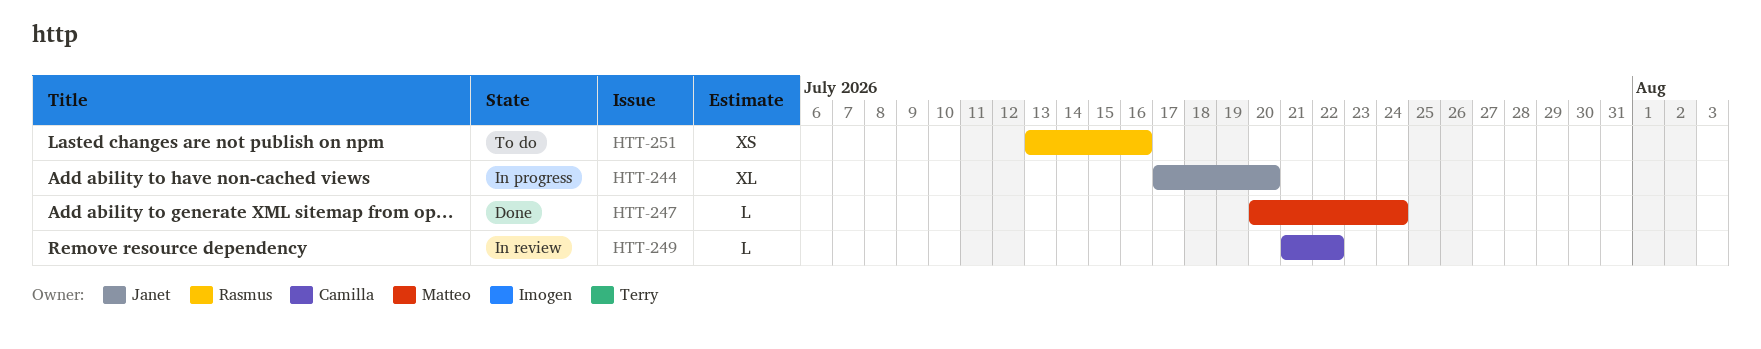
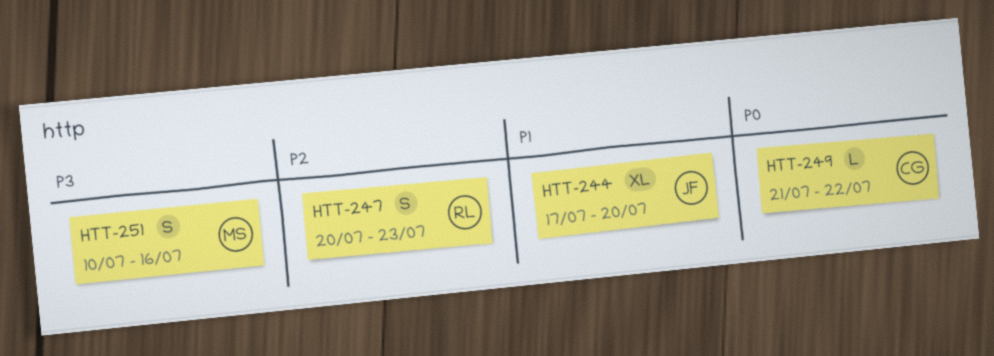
HTT-247, owner: Matteo -> Rasmus
HTT-247, estimate: L -> S
HTT-247, due: Jul 24 -> Jul 23
HTT-251, owner: Rasmus -> Matteo
HTT-251, estimate: XS -> S
HTT-251, start: Jul 13 -> Jul 10

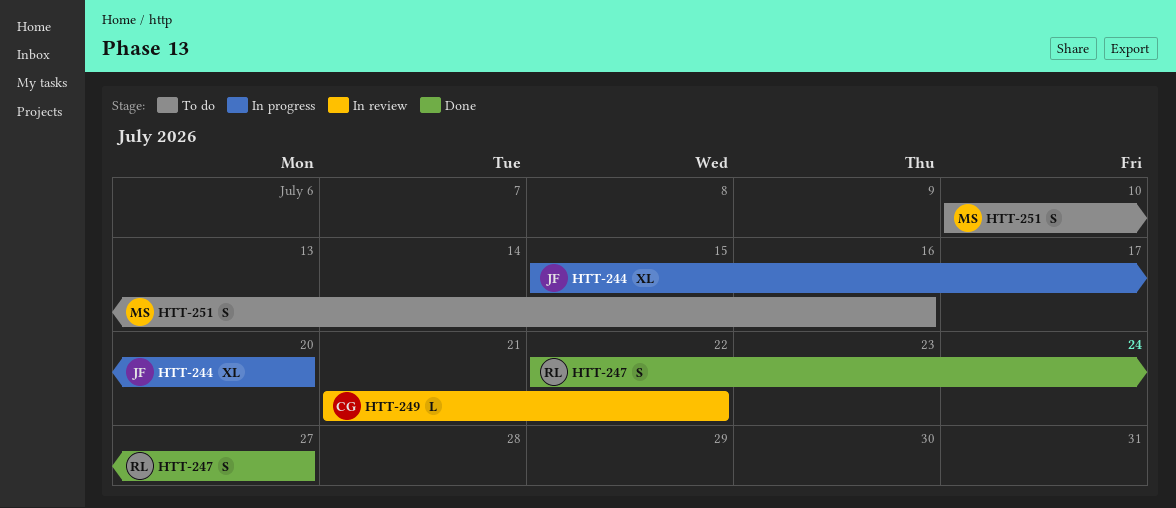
HTT-244, start: Jul 17 -> Jul 15
HTT-247, start: Jul 20 -> Jul 22
HTT-247, due: Jul 23 -> Jul 27

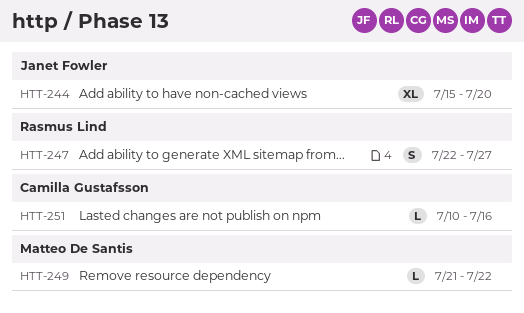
HTT-249, owner: Camilla Gustafsson -> Matteo De Santis
HTT-251, owner: Matteo De Santis -> Camilla Gustafsson
HTT-251, estimate: S -> L

